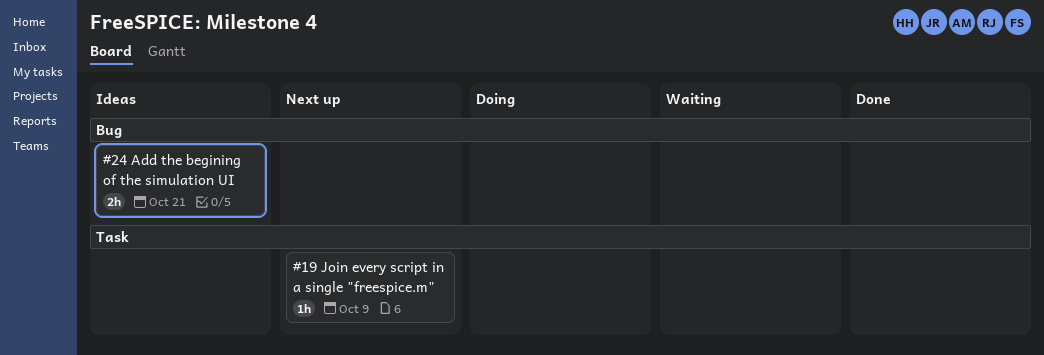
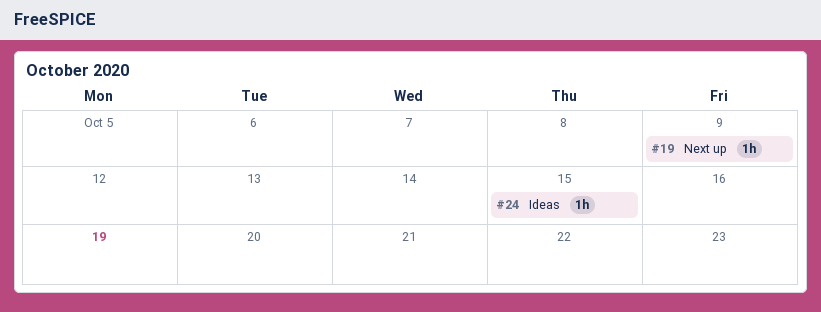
#24, estimate: 2h -> 1h
#24, due: Oct 21 -> Oct 15

